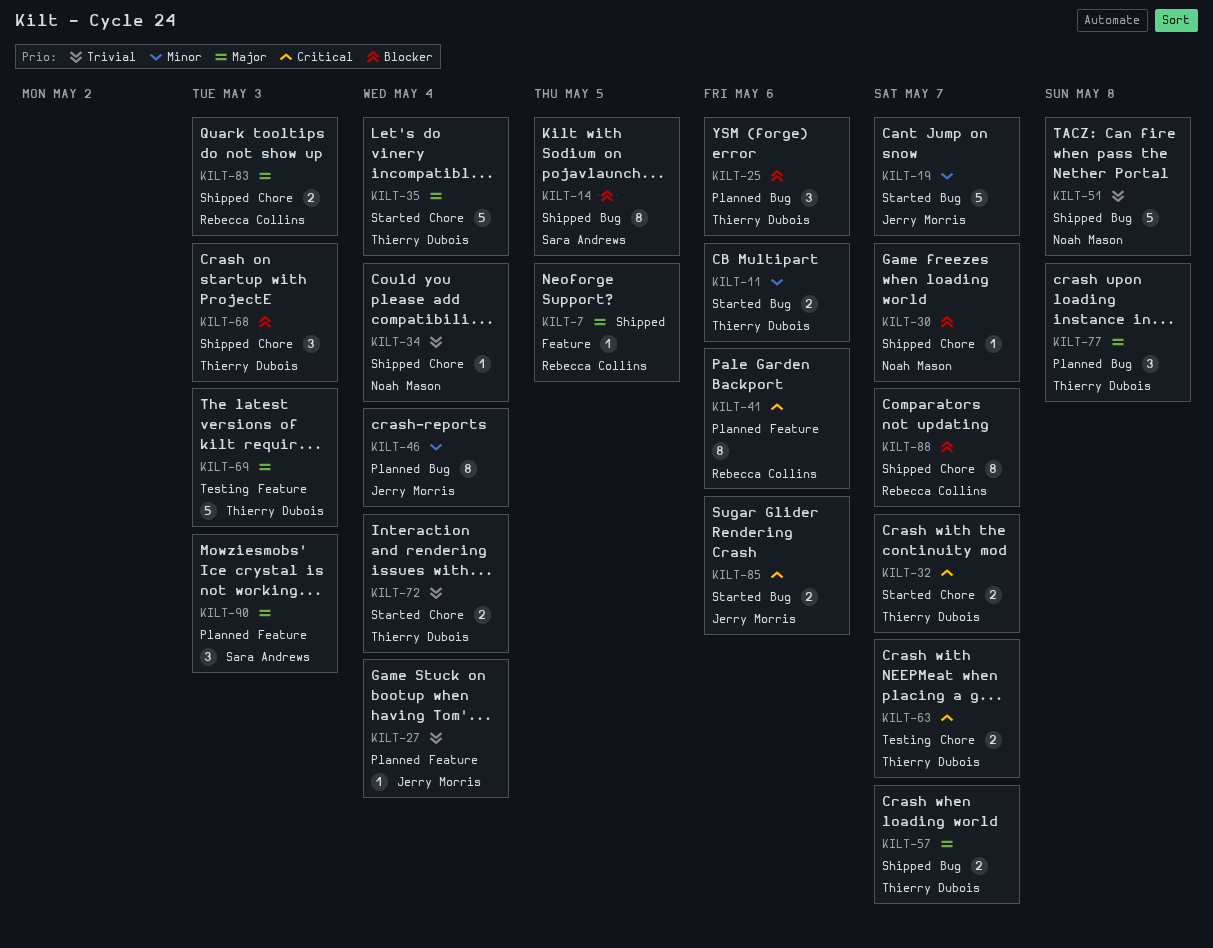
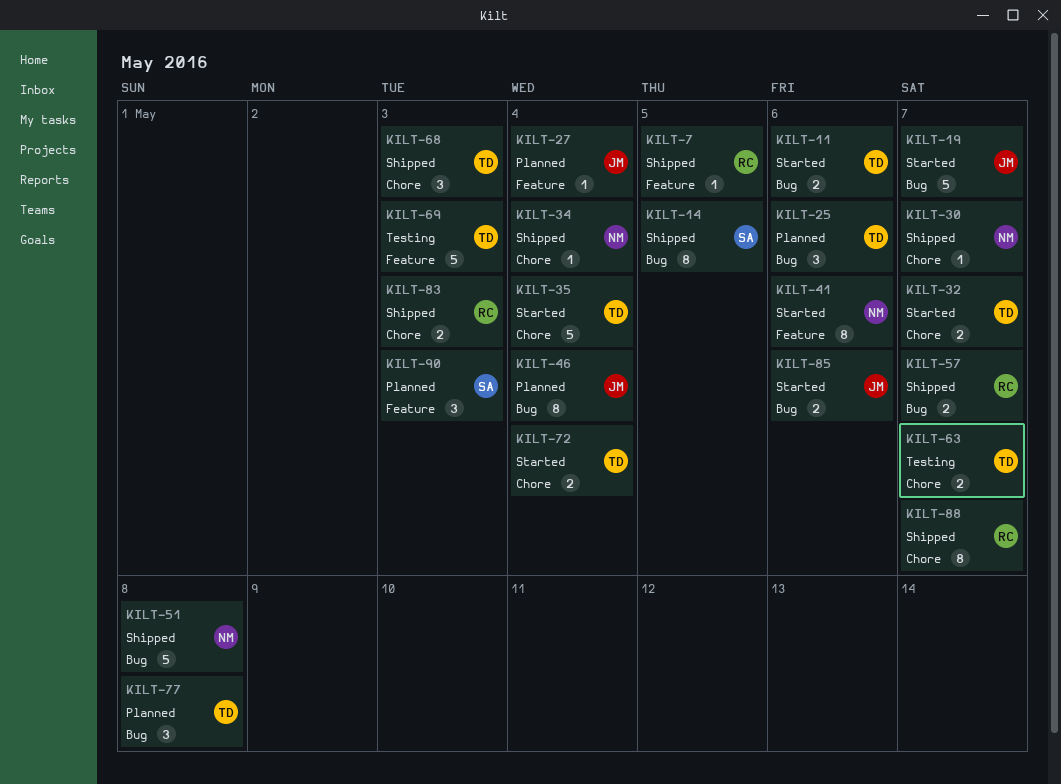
KILT-41, status: Planned -> Started
KILT-41, owner: Rebecca Collins -> Noah Mason
KILT-57, owner: Thierry Dubois -> Rebecca Collins

